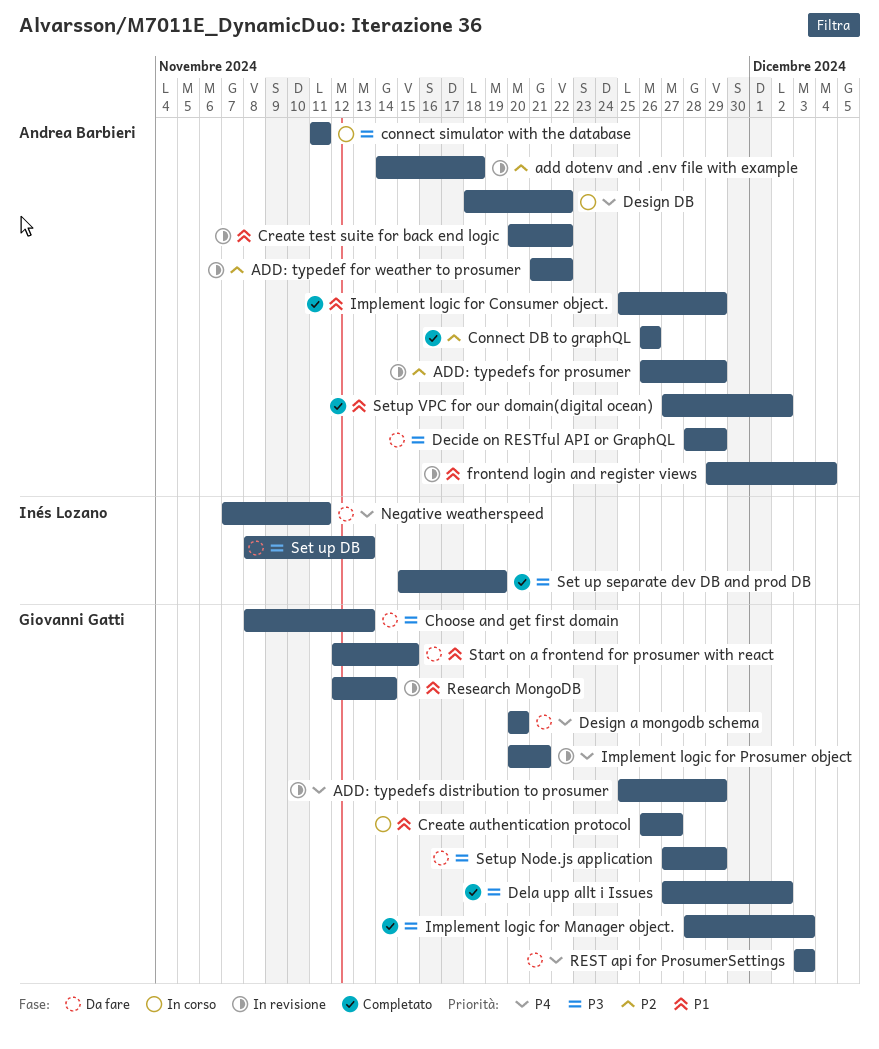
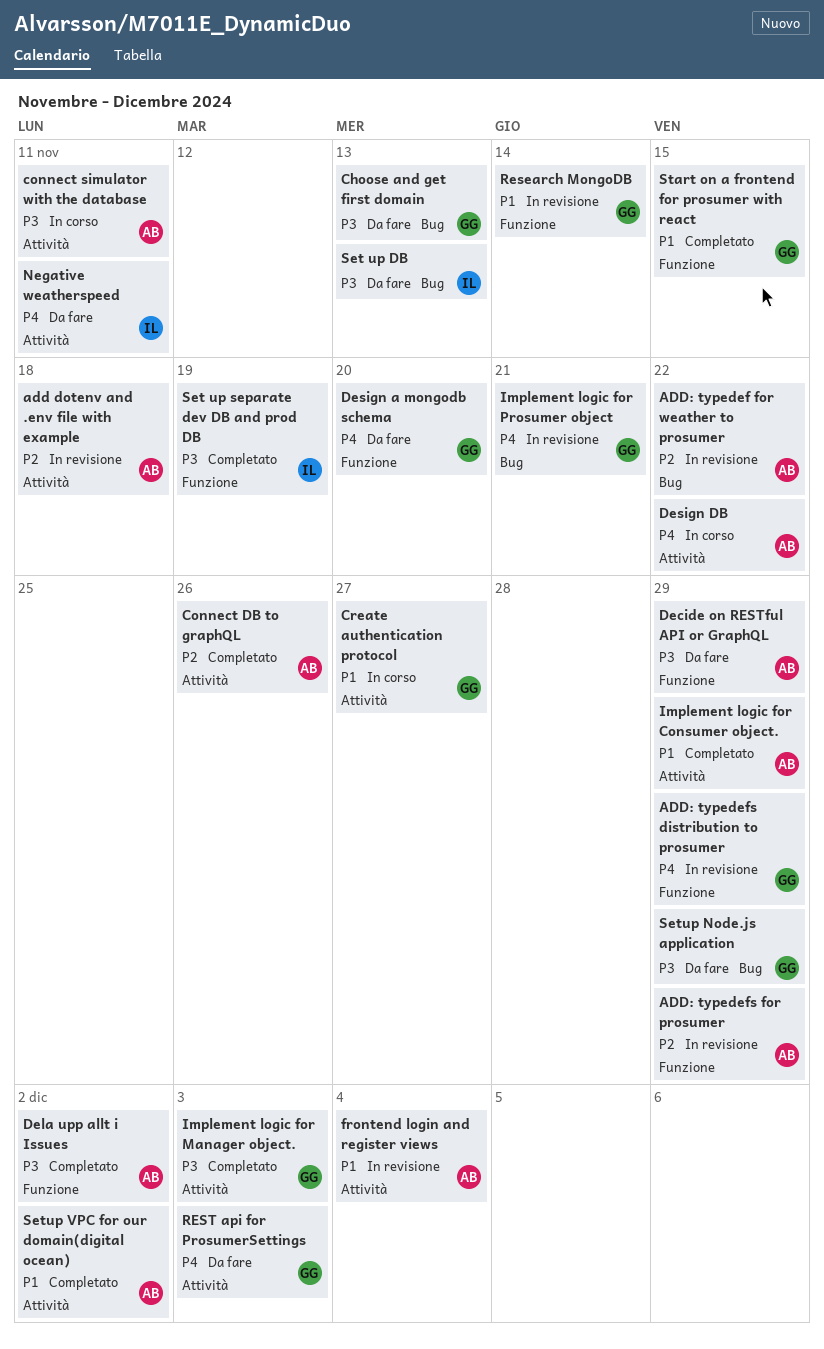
Create test suite for back end logic: present -> none
Dela upp allt i Issues, owner: Giovanni Gatti -> Andrea Barbieri
Start on a frontend for prosumer with react, status: Da fare -> Completato

